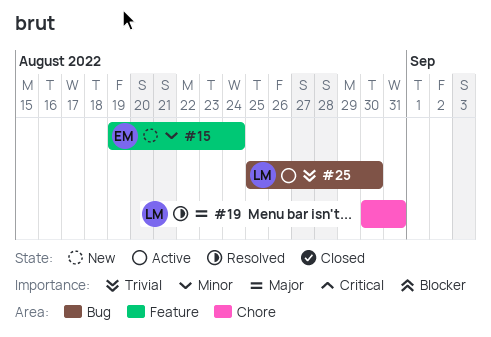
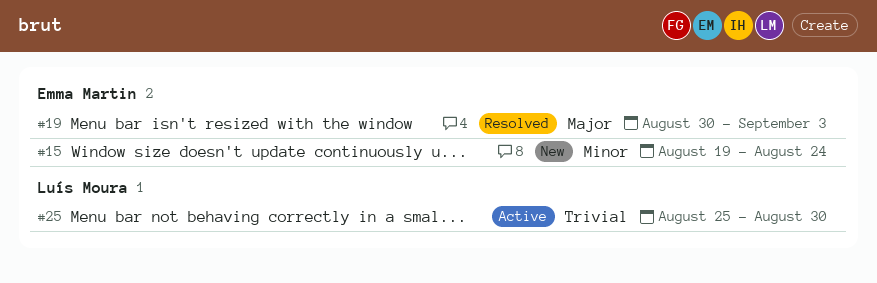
#19, owner: Luís Moura -> Emma Martin
#19, due: Aug 31 -> Sep 3

